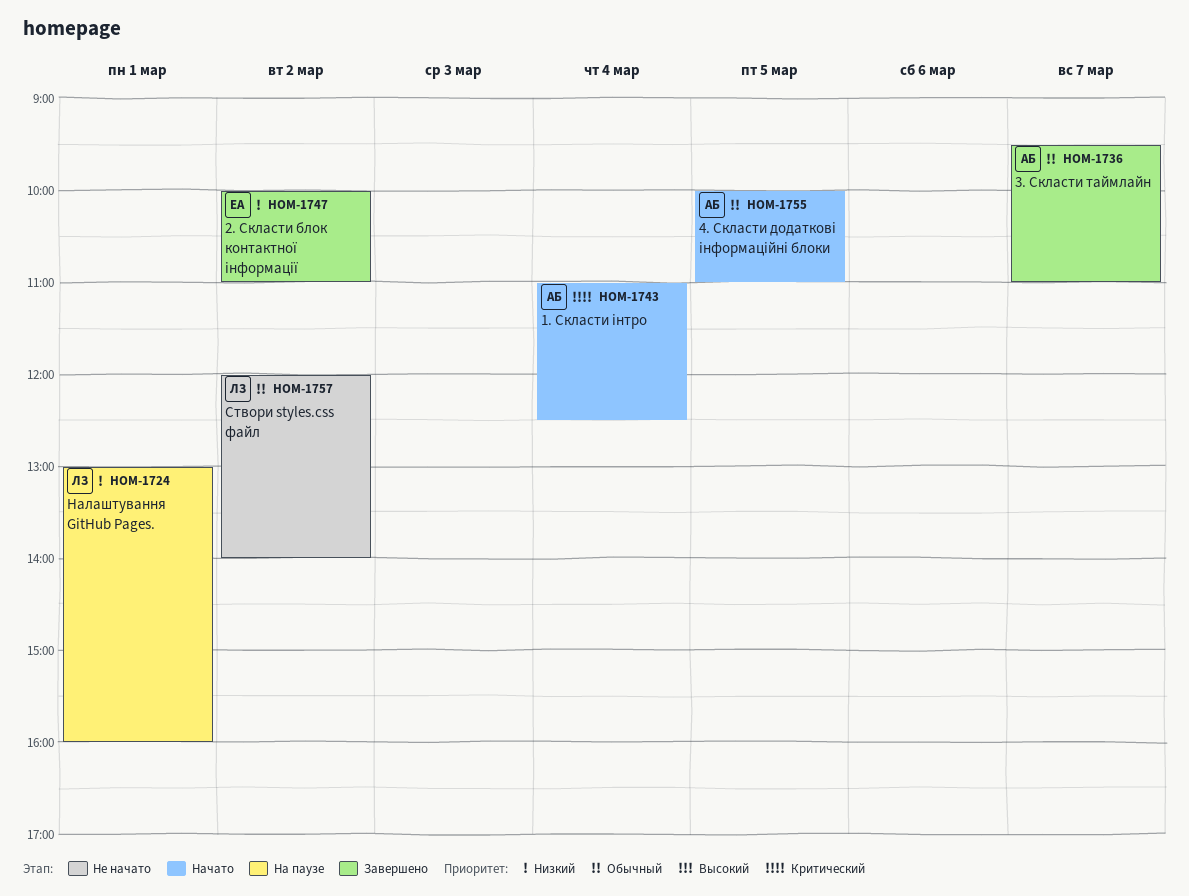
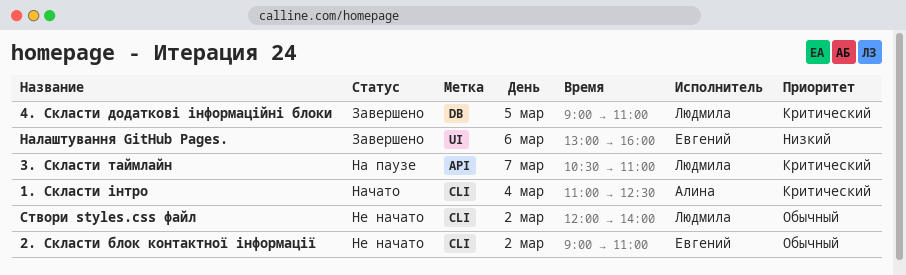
2. Скласти блок контактної інформації, status: Завершено -> Не начато
2. Скласти блок контактної інформації, priority: Низкий -> Обычный
2. Скласти блок контактної інформації, begins: 10:00 -> 09:00
3. Скласти таймлайн, status: Завершено -> На паузе
3. Скласти таймлайн, owner: Алина -> Людмила
3. Скласти таймлайн, priority: Обычный -> Критический
3. Скласти таймлайн, begins: 09:30 -> 10:30
4. Скласти додаткові інформаційні блоки, status: Начато -> Завершено
4. Скласти додаткові інформаційні блоки, owner: Алина -> Людмила
4. Скласти додаткові інформаційні блоки, priority: Обычный -> Критический
4. Скласти додаткові інформаційні блоки, begins: 10:00 -> 09:00
Налаштування GitHub Pages., status: На паузе -> Завершено
Налаштування GitHub Pages., owner: Людмила -> Евгений
Налаштування GitHub Pages., day: Mar 1 -> Mar 6

